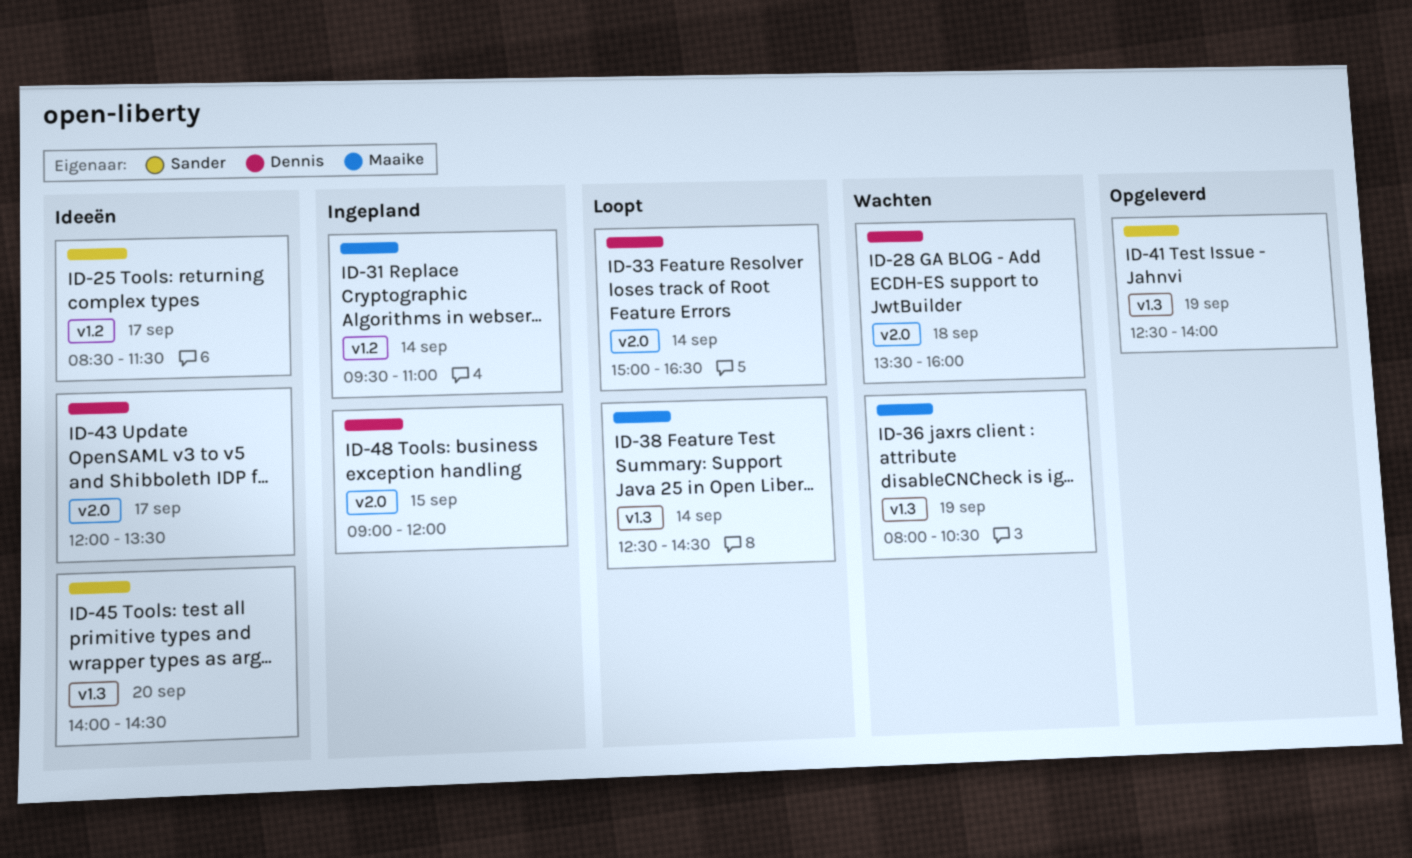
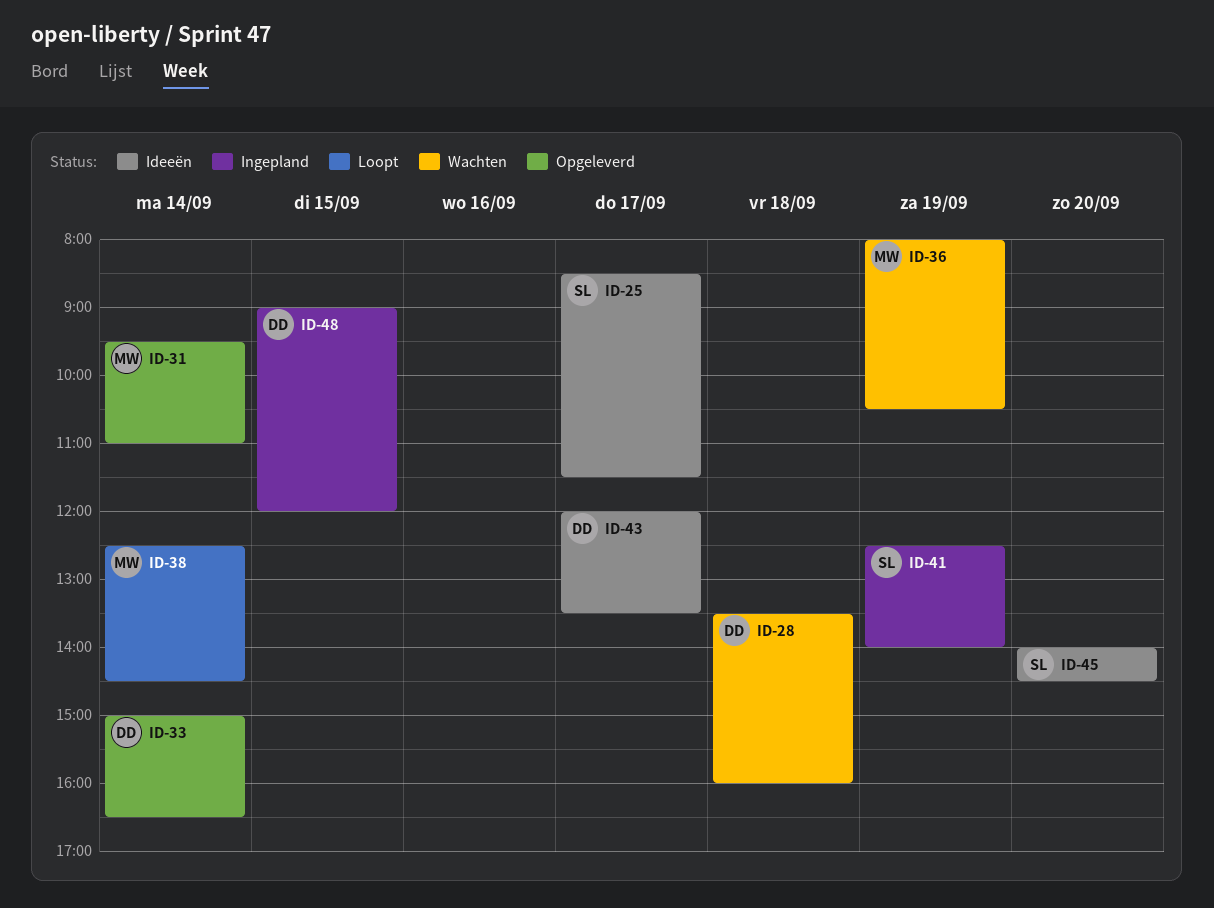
ID-31, status: Ingepland -> Opgeleverd
ID-33, status: Loopt -> Opgeleverd
ID-41, status: Opgeleverd -> Ingepland

